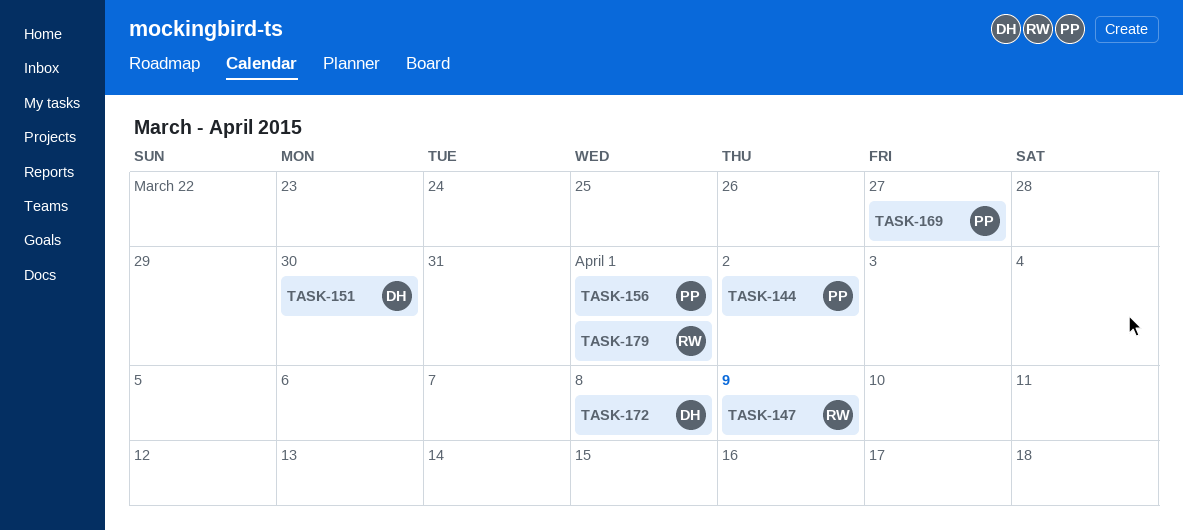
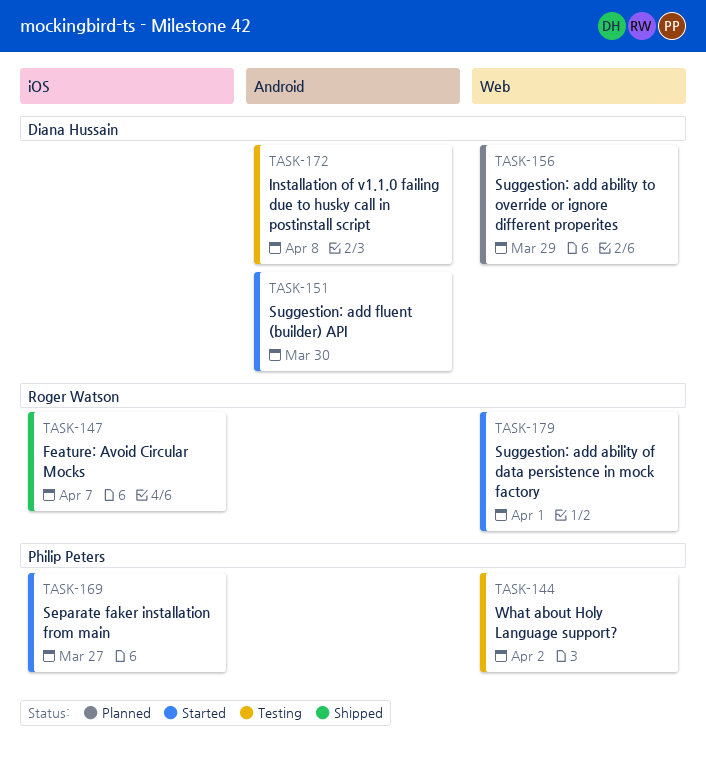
TASK-147, due: Apr 9 -> Apr 7
TASK-156, owner: Philip Peters -> Diana Hussain
TASK-156, due: Apr 1 -> Mar 29

